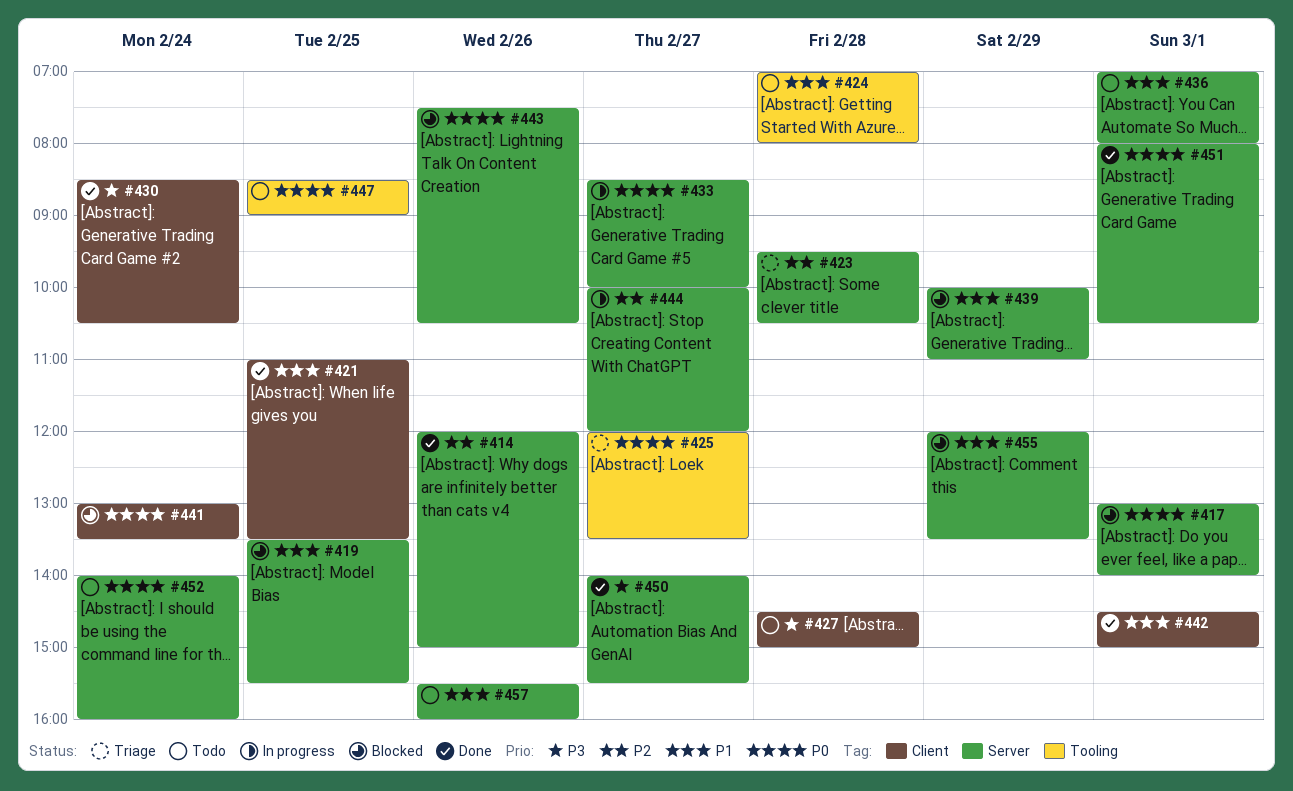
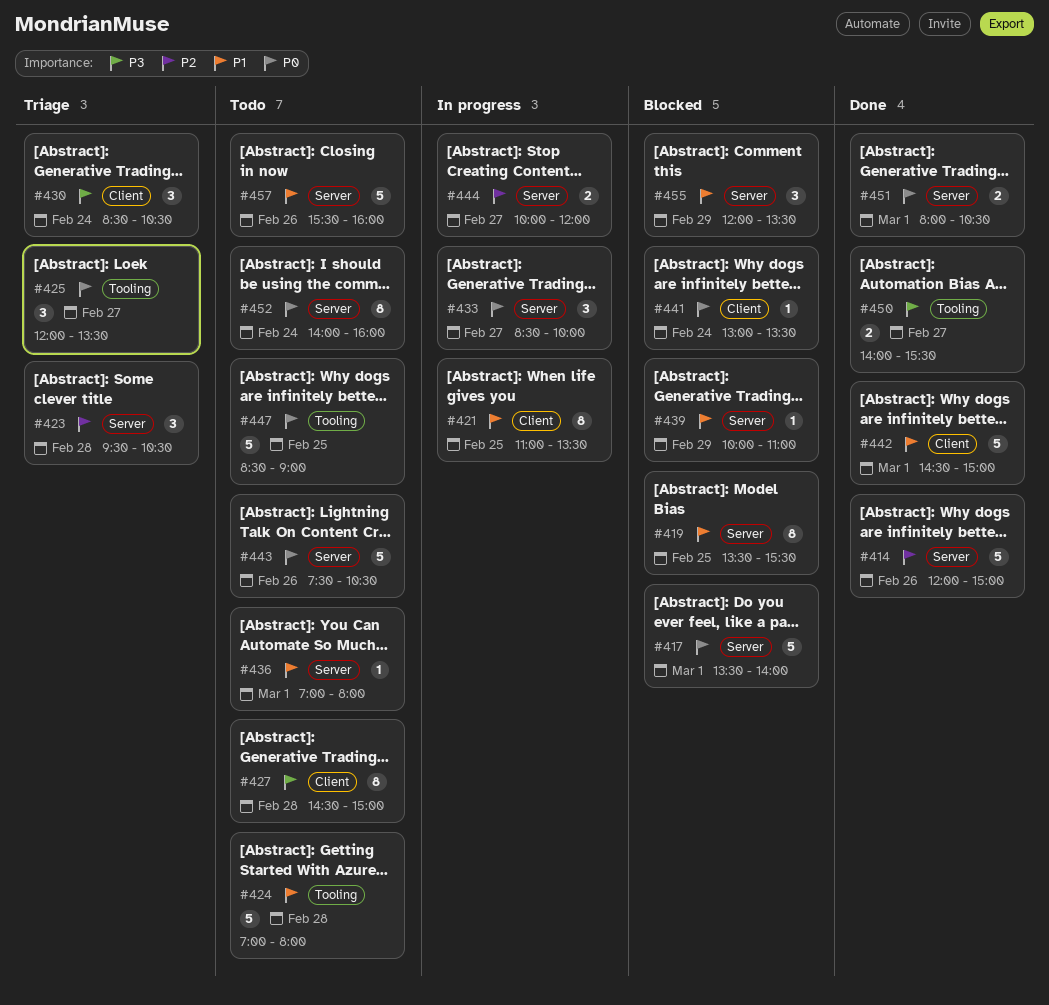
#417, begins: 13:00 -> 13:30
#421, status: Done -> In progress
#430, status: Done -> Triage
#443, status: Blocked -> Todo
#450, label: Server -> Tooling

